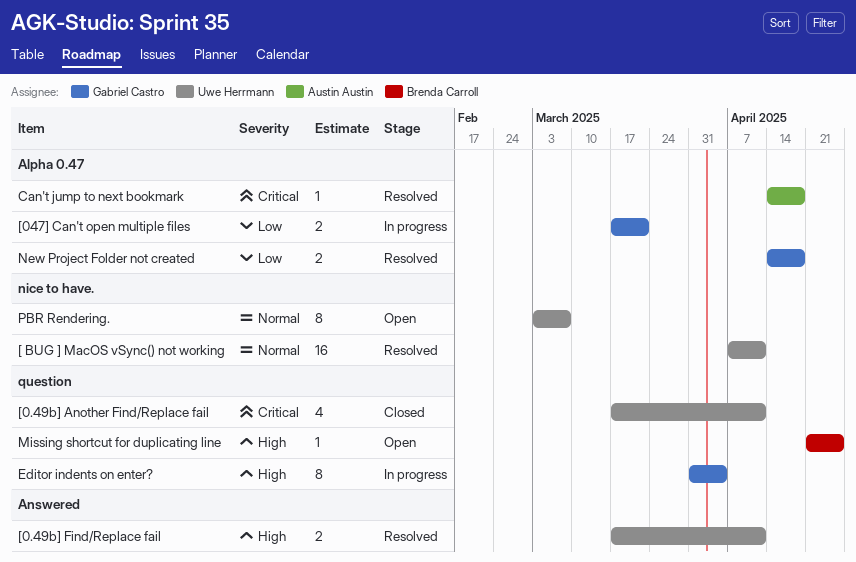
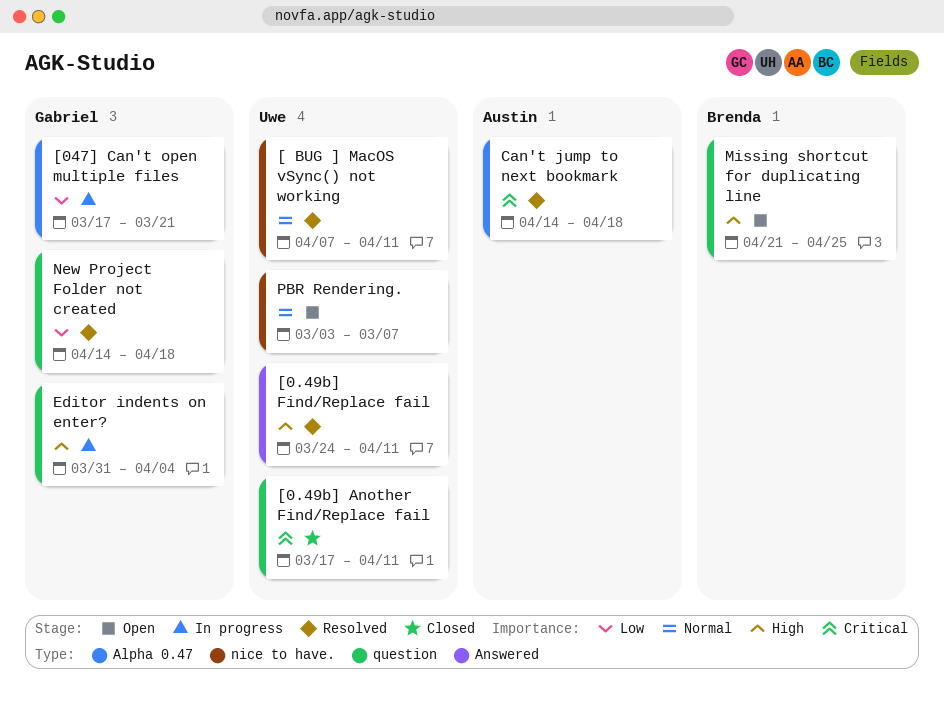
[0.49b] Find/Replace fail, start: Mar 17 -> Mar 24
New Project Folder not created, label: Alpha 0.47 -> question

